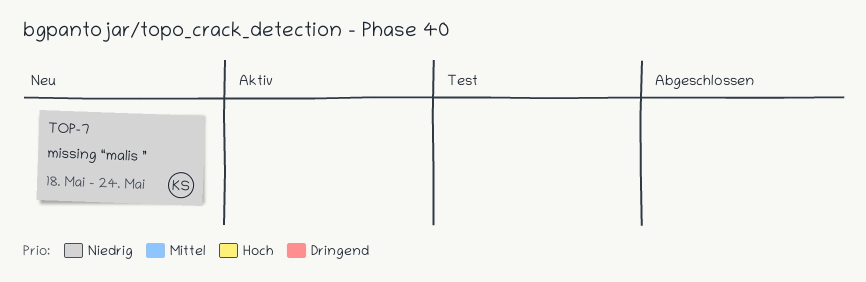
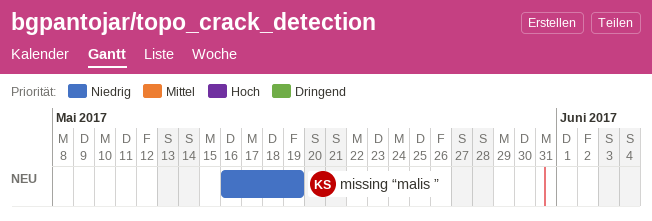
missing “malis ”, start: May 18 -> May 16
missing “malis ”, due: May 24 -> May 19

